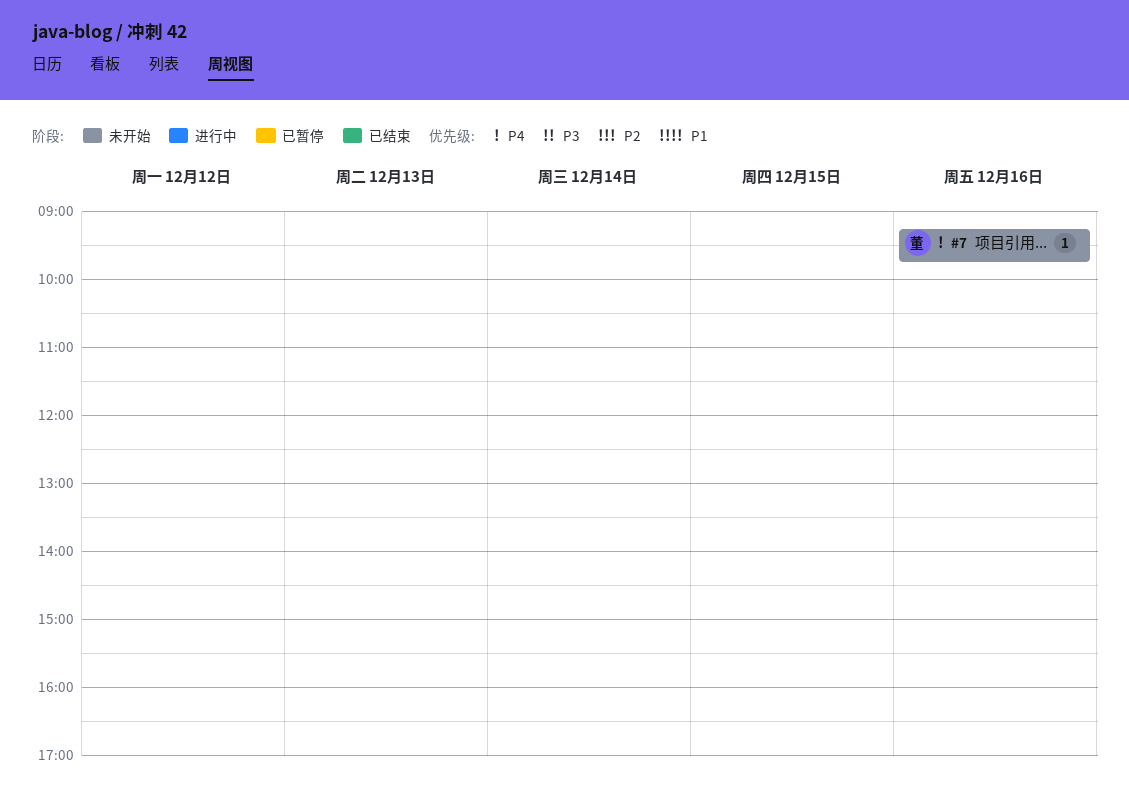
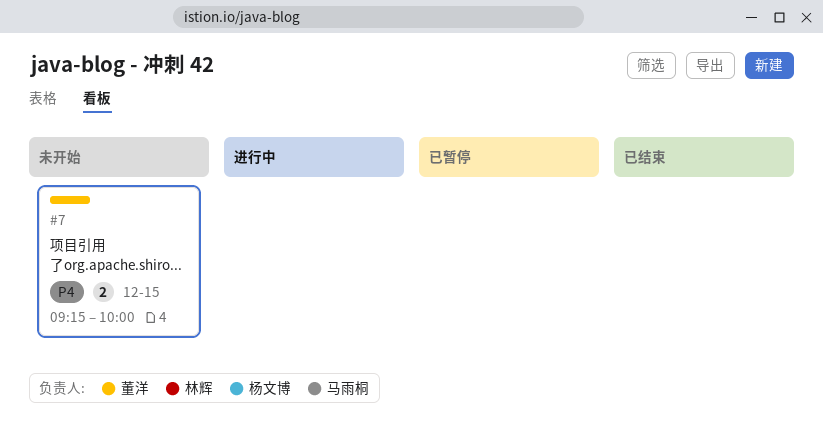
#7, estimate: 1 -> 2
#7, day: Dec 16 -> Dec 15
#7, ends: 09:45 -> 10:00

